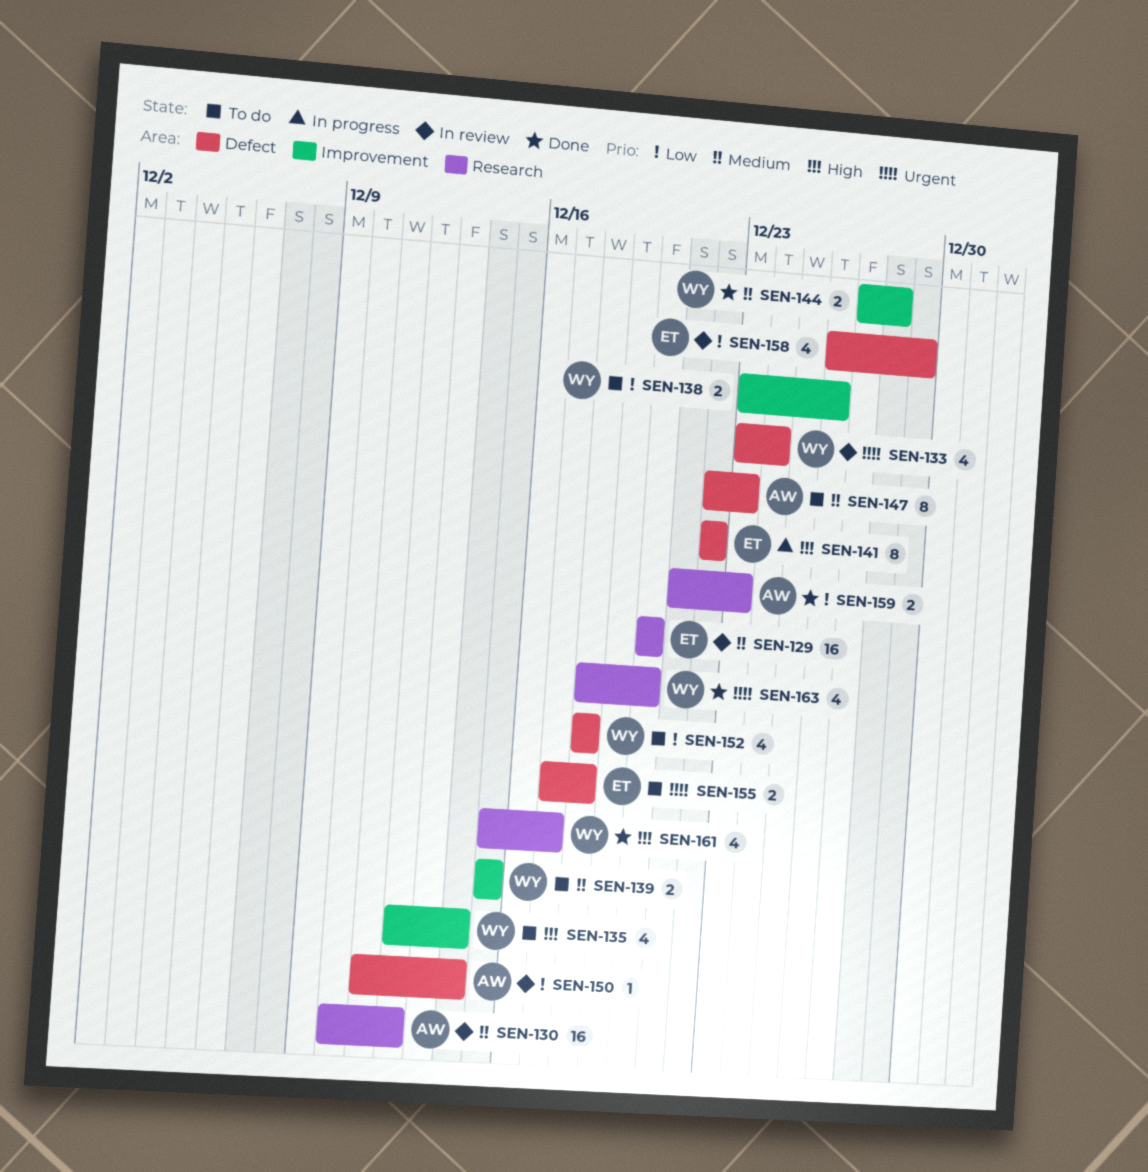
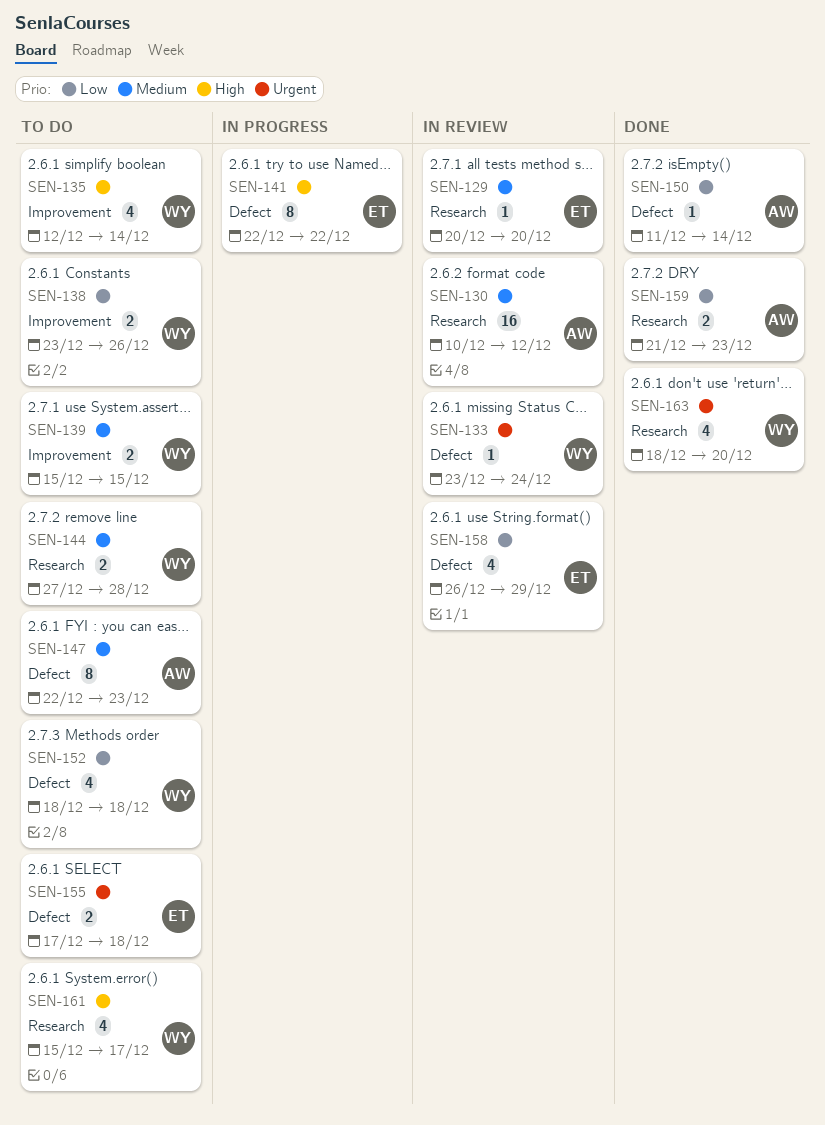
SEN-129, estimate: 16 -> 1
SEN-133, estimate: 4 -> 1
SEN-144, status: Done -> To do
SEN-144, label: Improvement -> Research
SEN-150, status: In review -> Done
SEN-161, status: Done -> To do

